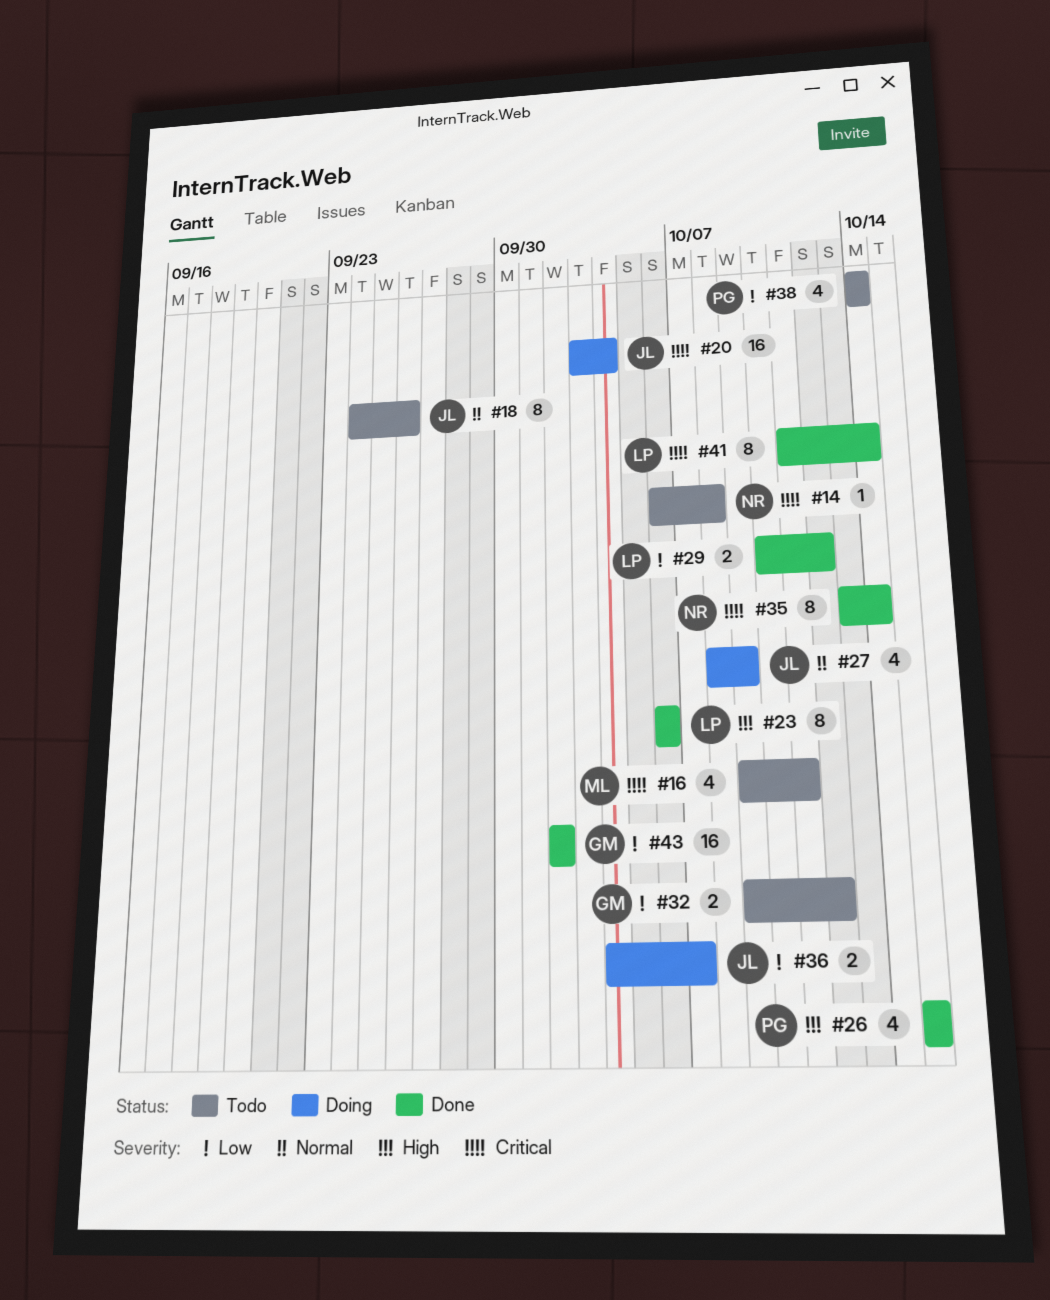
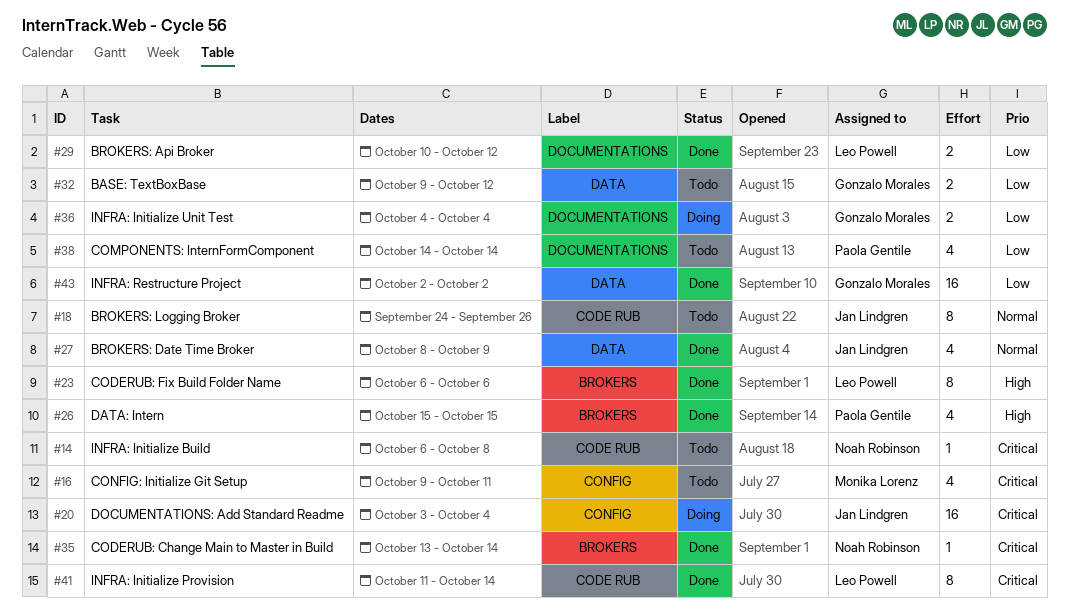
#27, status: Doing -> Done
#35, estimate: 8 -> 1
#36, owner: Jan Lindgren -> Gonzalo Morales
#36, due: Oct 7 -> Oct 4

